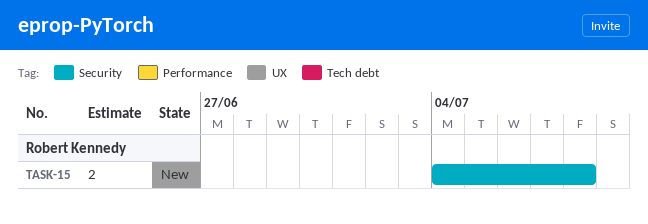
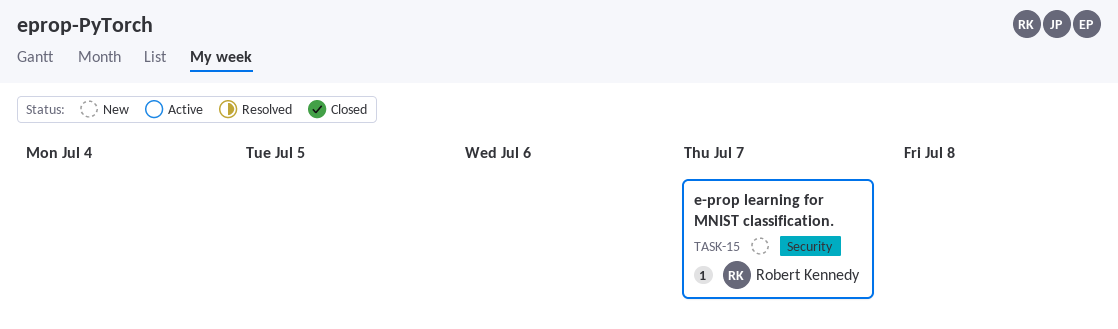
TASK-15, estimate: 2 -> 1
TASK-15, due: Jul 8 -> Jul 7

